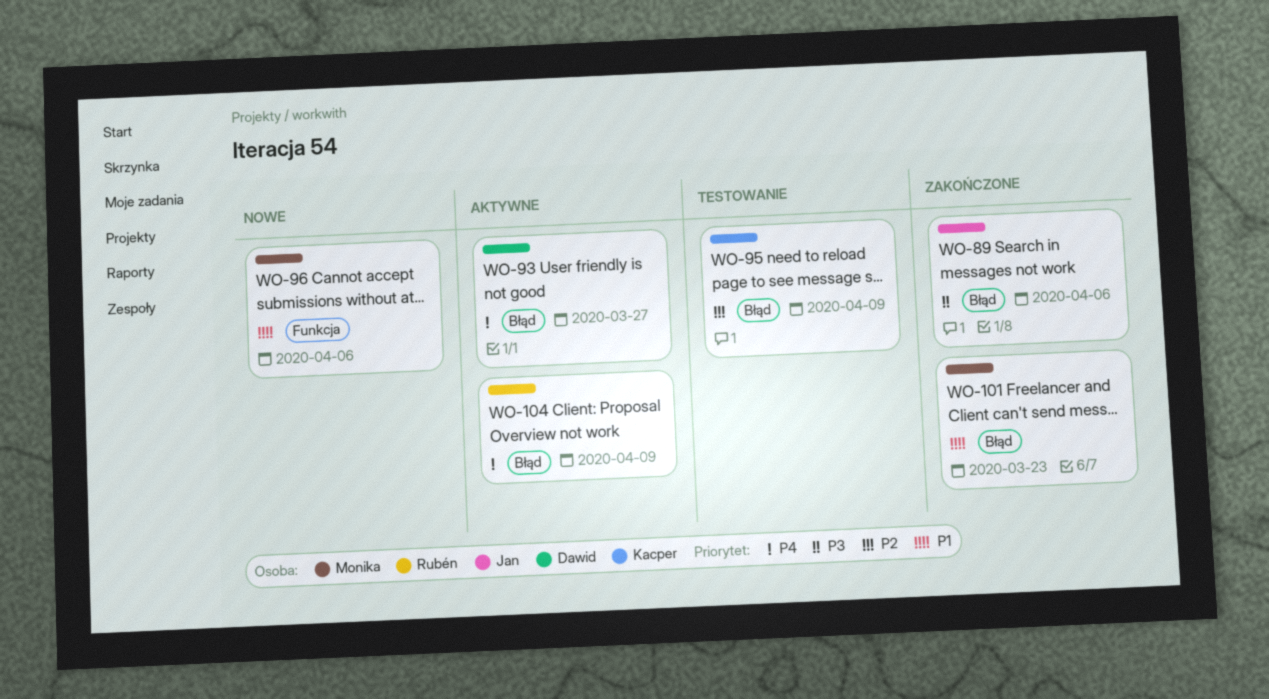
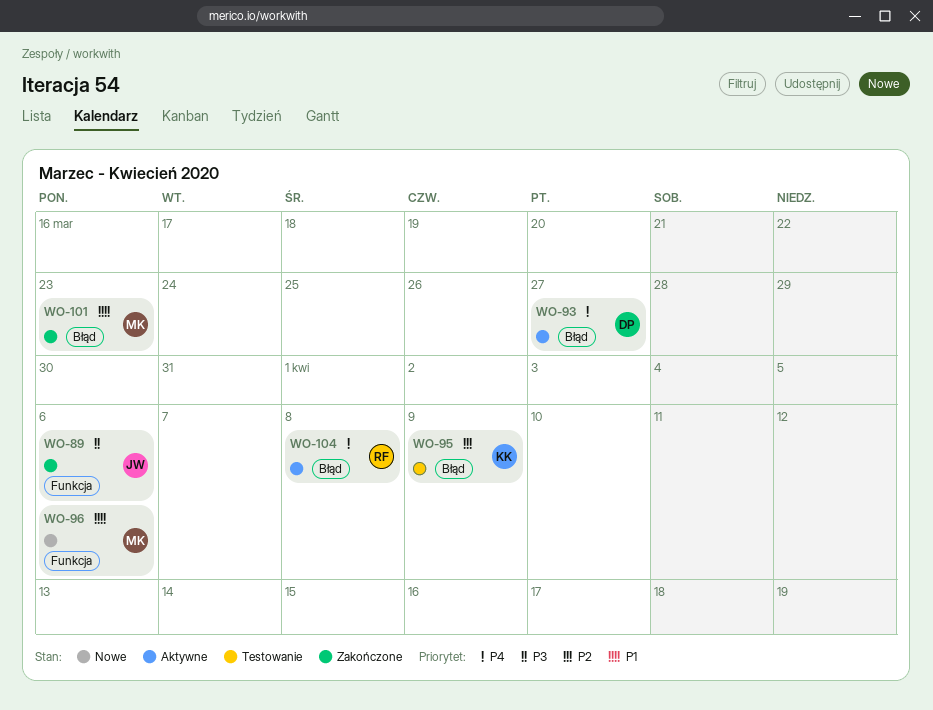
WO-89, label: Błąd -> Funkcja
WO-104, due: Apr 9 -> Apr 8

